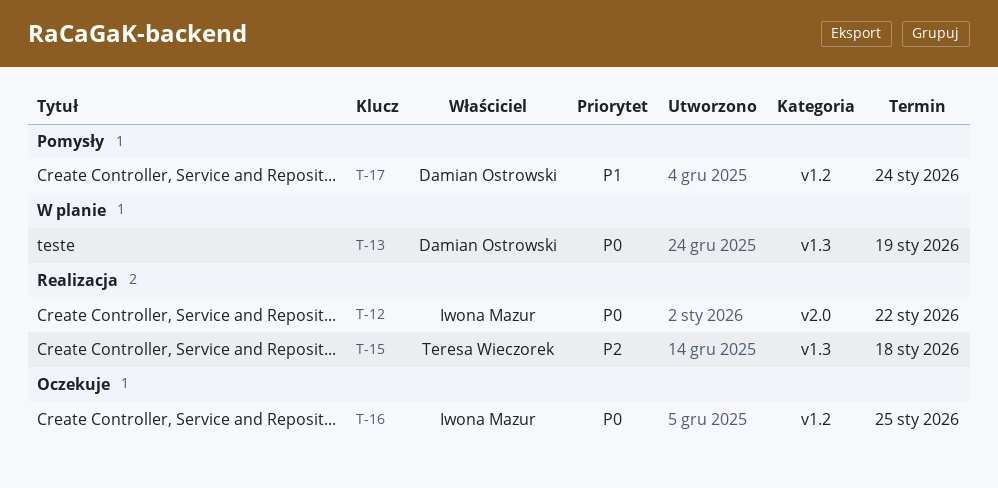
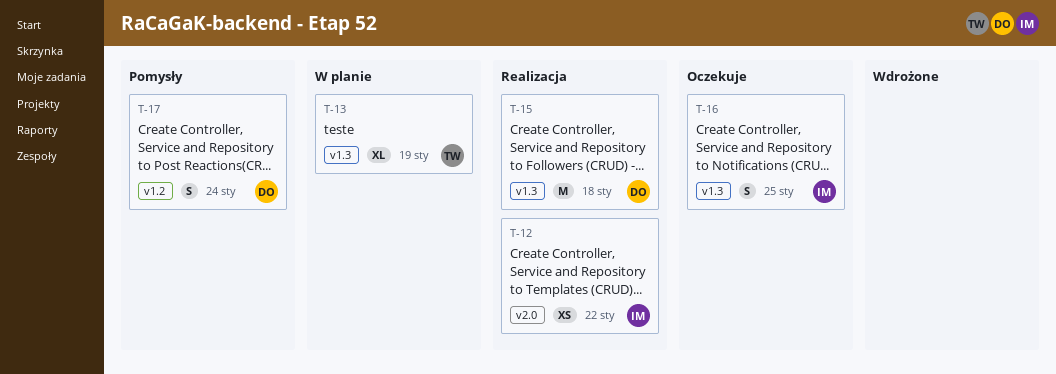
T-13, owner: Damian Ostrowski -> Teresa Wieczorek
T-15, owner: Teresa Wieczorek -> Damian Ostrowski
T-16, label: v1.2 -> v1.3

